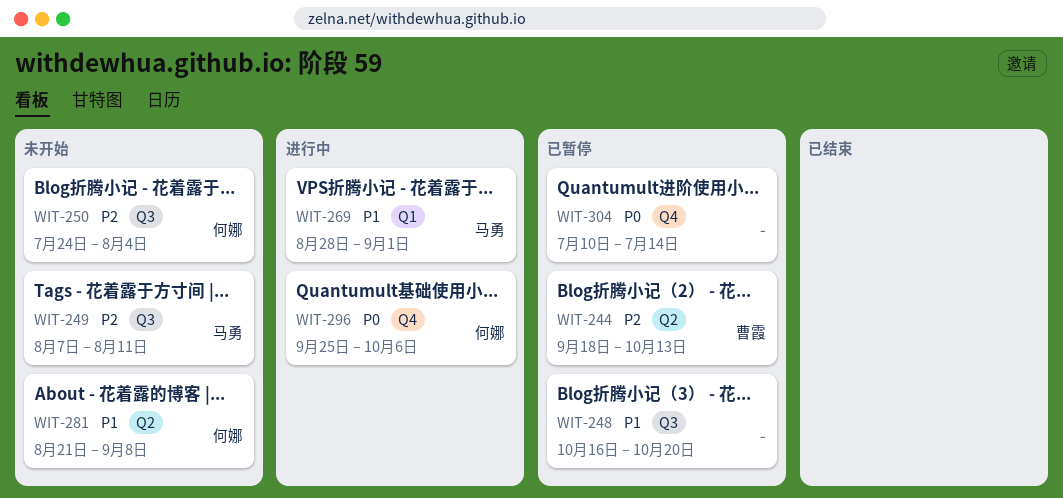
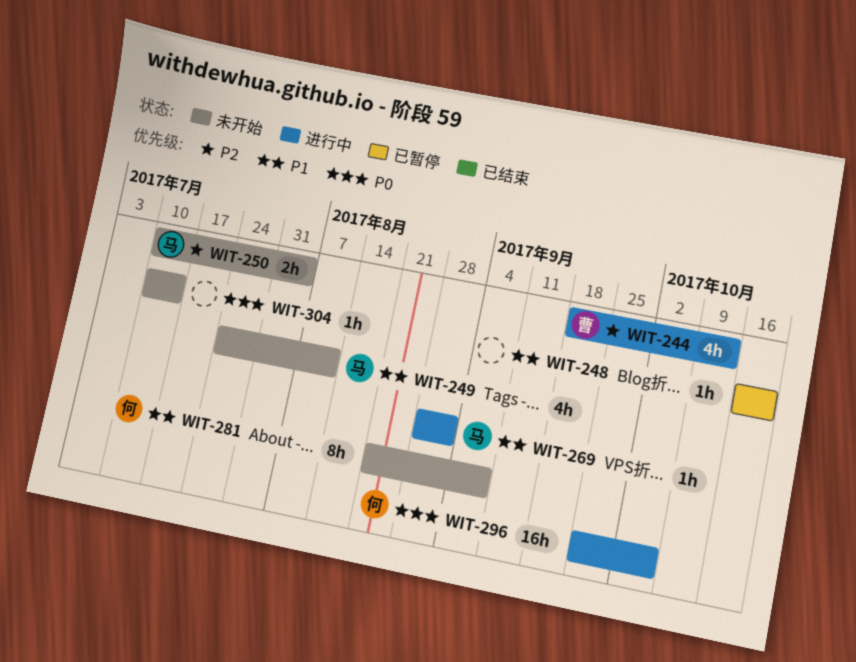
WIT-244, status: 已暂停 -> 进行中
WIT-249, priority: P2 -> P1
WIT-249, start: Aug 7 -> Jul 24
WIT-250, owner: 何娜 -> 马勇
WIT-250, start: Jul 24 -> Jul 10
WIT-304, status: 已暂停 -> 未开始

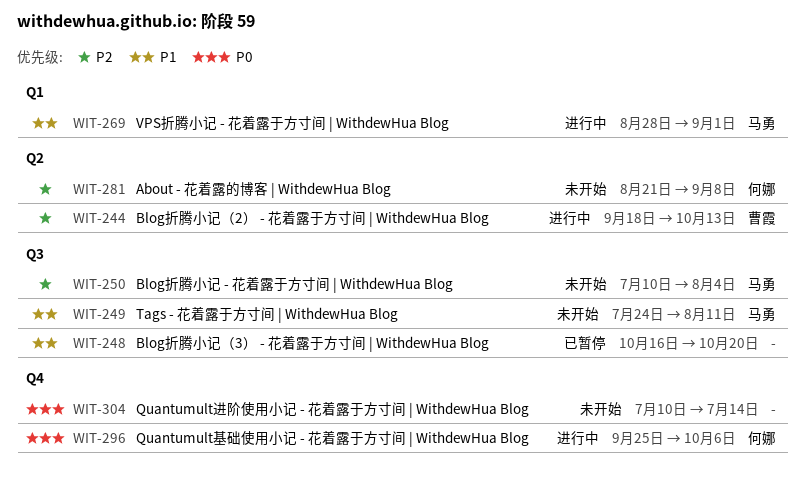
WIT-281, priority: P1 -> P2

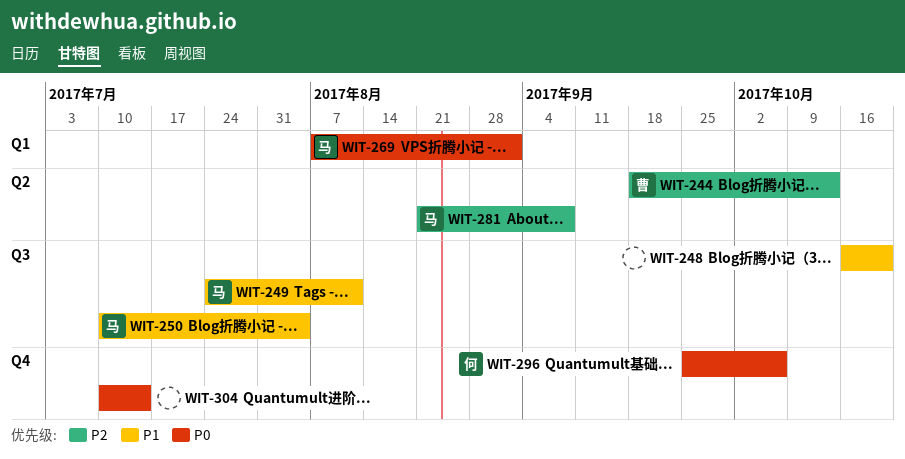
WIT-250, priority: P2 -> P1
WIT-269, priority: P1 -> P0
WIT-269, start: Aug 28 -> Aug 7
WIT-281, owner: 何娜 -> 马勇

